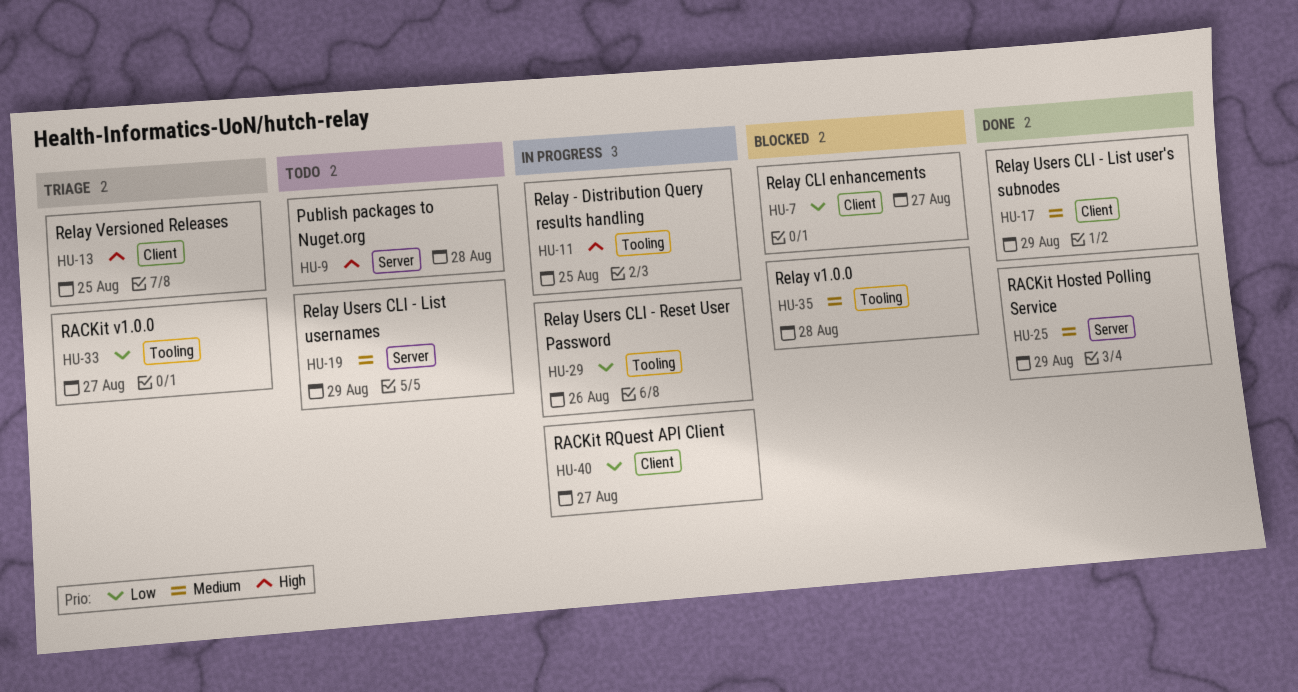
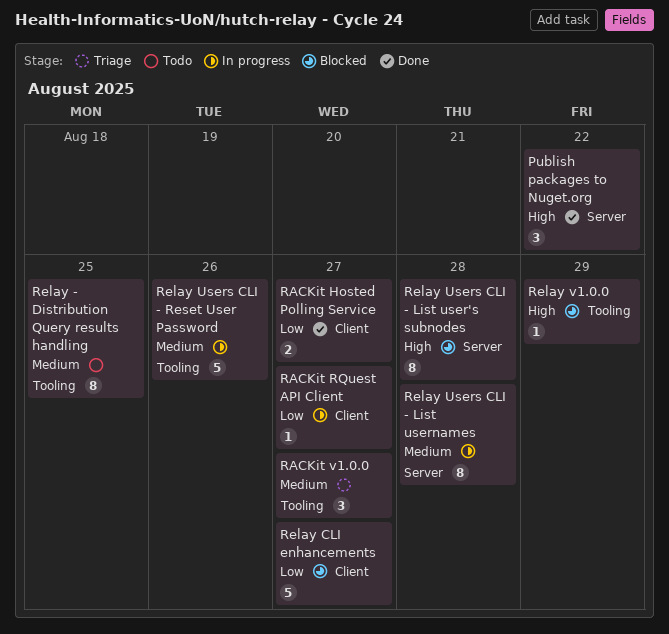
Publish packages to Nuget.org, status: Todo -> Done
Publish packages to Nuget.org, due: Aug 28 -> Aug 22
RACKit Hosted Polling Service, priority: Medium -> Low
RACKit Hosted Polling Service, label: Server -> Client
RACKit Hosted Polling Service, due: Aug 29 -> Aug 27
RACKit v1.0.0, priority: Low -> Medium
Relay - Distribution Query results handling, status: In progress -> Todo
Relay - Distribution Query results handling, priority: High -> Medium
Relay Users CLI - List user's subnodes, status: Done -> Blocked
Relay Users CLI - List user's subnodes, priority: Medium -> High
Relay Users CLI - List user's subnodes, label: Client -> Server
Relay Users CLI - List user's subnodes, due: Aug 29 -> Aug 28
Relay Users CLI - List usernames, status: Todo -> In progress
Relay Users CLI - List usernames, due: Aug 29 -> Aug 28
Relay Users CLI - Reset User Password, priority: Low -> Medium
Relay v1.0.0, priority: Medium -> High
Relay v1.0.0, due: Aug 28 -> Aug 29
Relay Versioned Releases: present -> none

